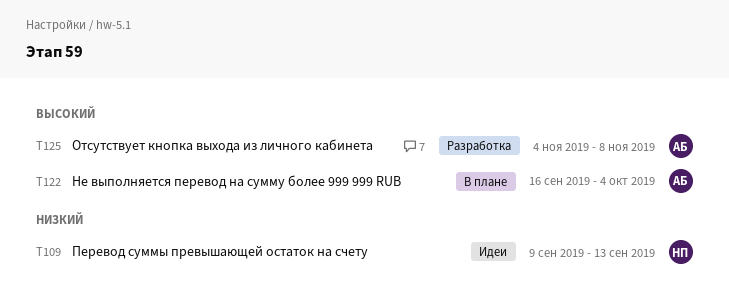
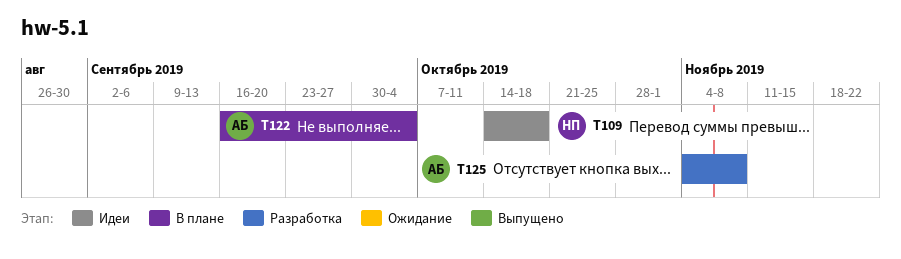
T109, start: Sep 9 -> Oct 14
T109, due: Sep 13 -> Oct 18

